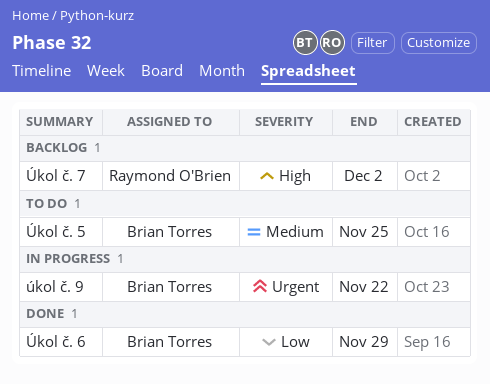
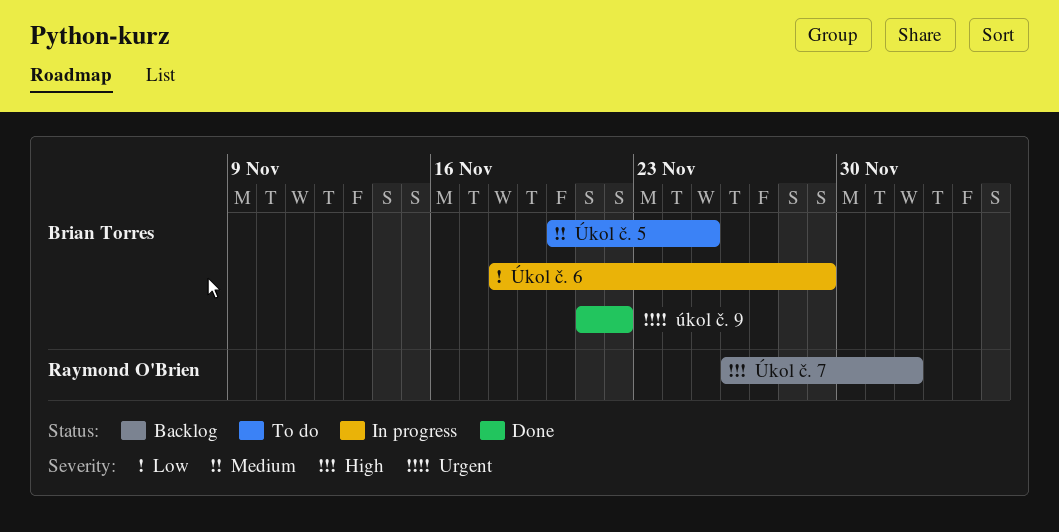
Úkol č. 6, status: Done -> In progress
úkol č. 9, status: In progress -> Done

